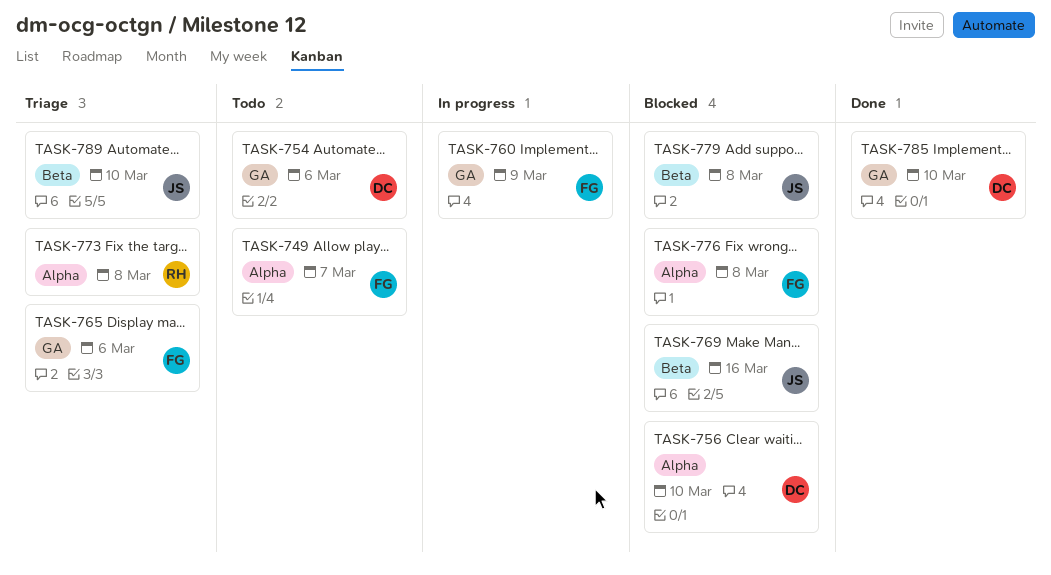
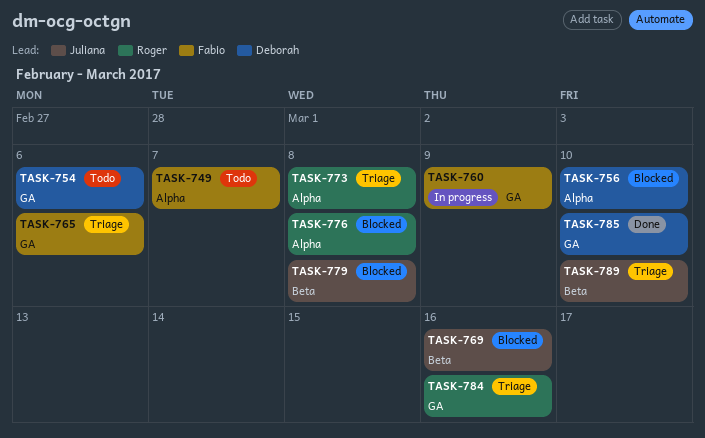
TASK-776, owner: Fabio -> Roger
TASK-784: none -> present

